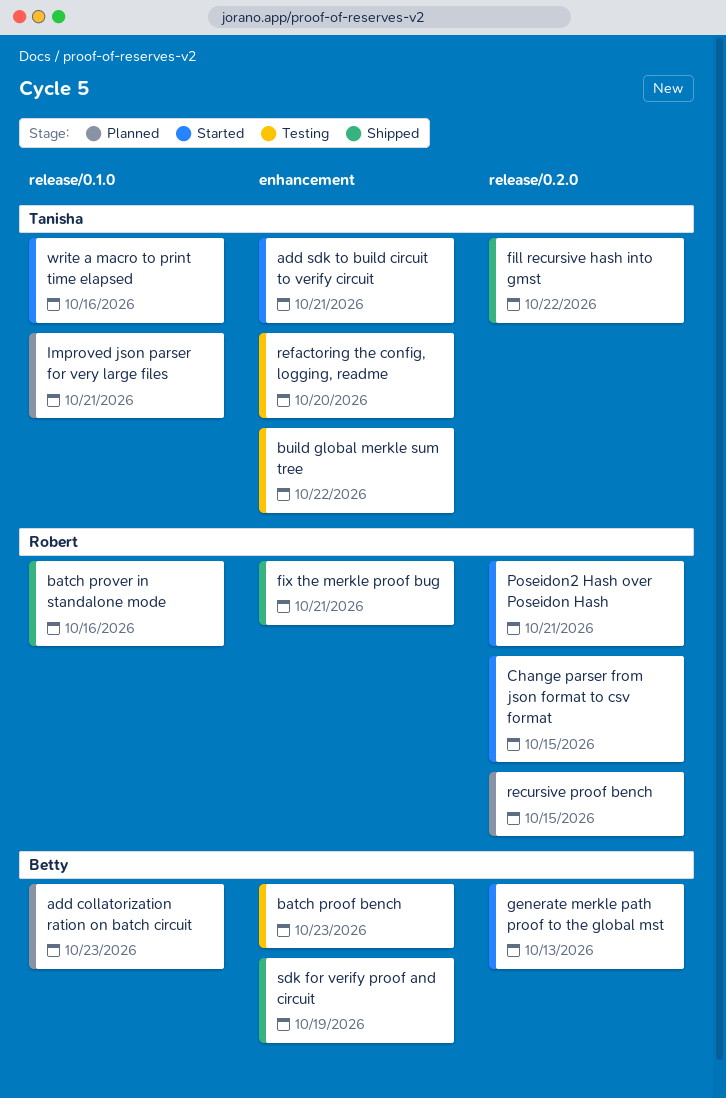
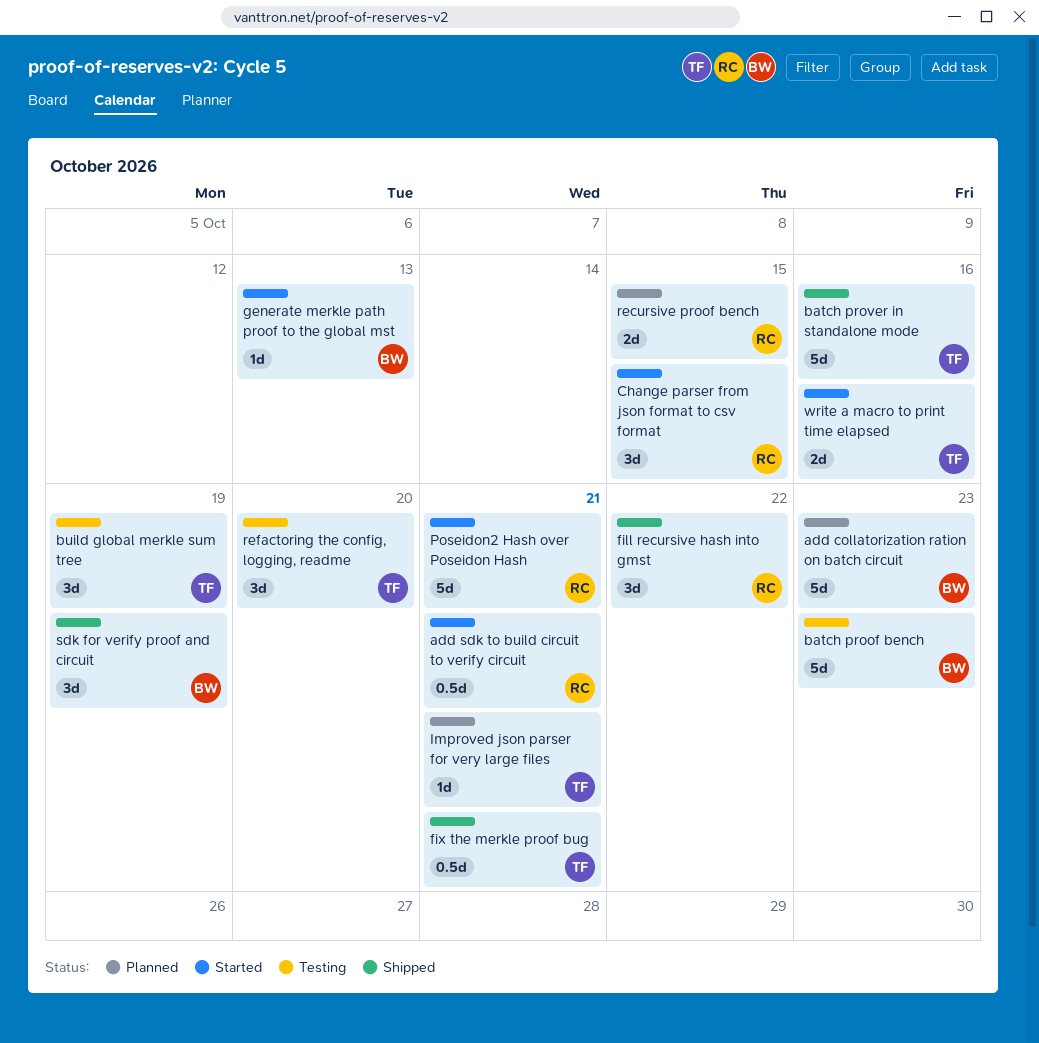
add sdk to build circuit to verify circuit, owner: Tanisha -> Robert
batch prover in standalone mode, owner: Robert -> Tanisha
build global merkle sum tree, due: Oct 22 -> Oct 19
fill recursive hash into gmst, owner: Tanisha -> Robert
fix the merkle proof bug, owner: Robert -> Tanisha

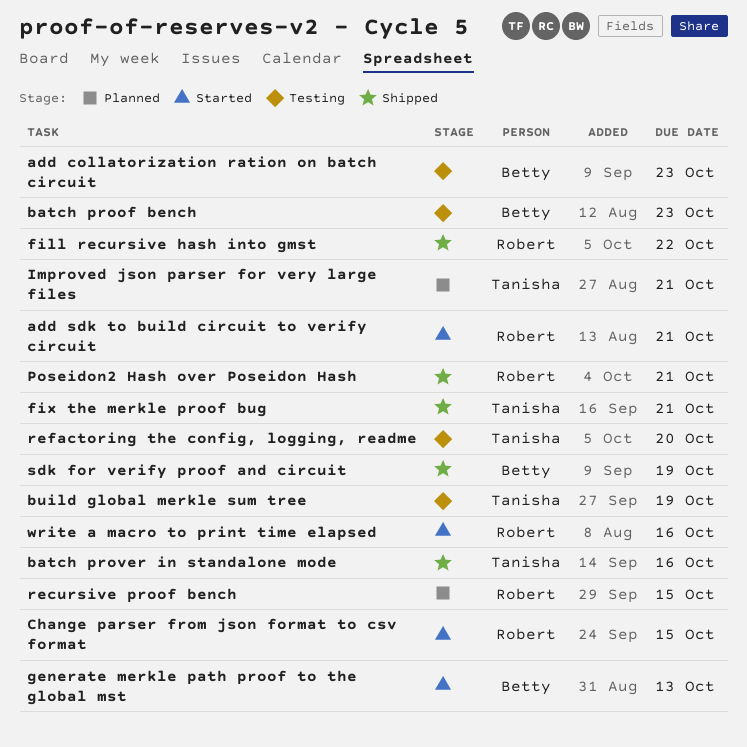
add collatorization ration on batch circuit, status: Planned -> Testing
Poseidon2 Hash over Poseidon Hash, status: Started -> Shipped
write a macro to print time elapsed, owner: Tanisha -> Robert

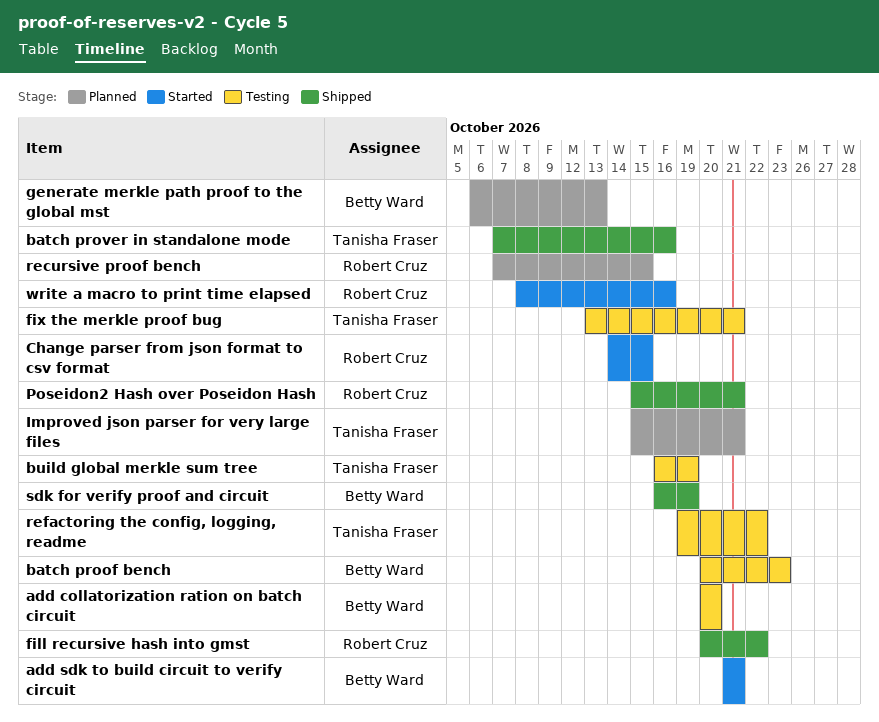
add collatorization ration on batch circuit, due: Oct 23 -> Oct 20
add sdk to build circuit to verify circuit, owner: Robert Cruz -> Betty Ward
fix the merkle proof bug, status: Shipped -> Testing
generate merkle path proof to the global mst, status: Started -> Planned
refactoring the config, logging, readme, due: Oct 20 -> Oct 22

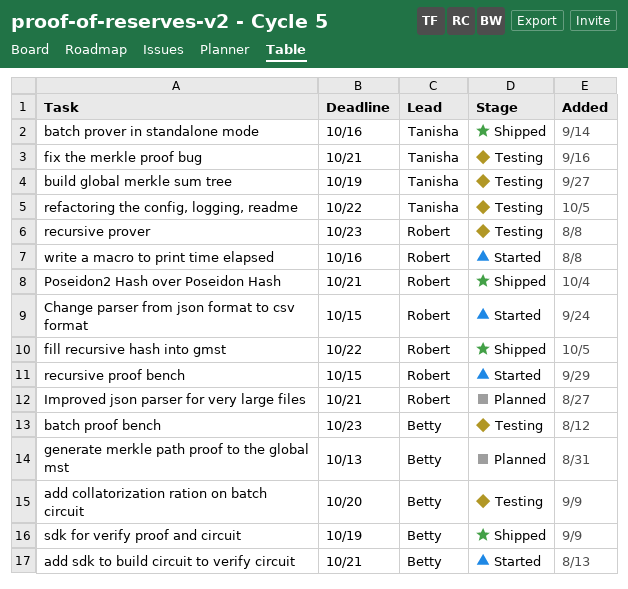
Improved json parser for very large files, owner: Tanisha Fraser -> Robert Cruz
recursive proof bench, status: Planned -> Started
recursive prover: none -> present

